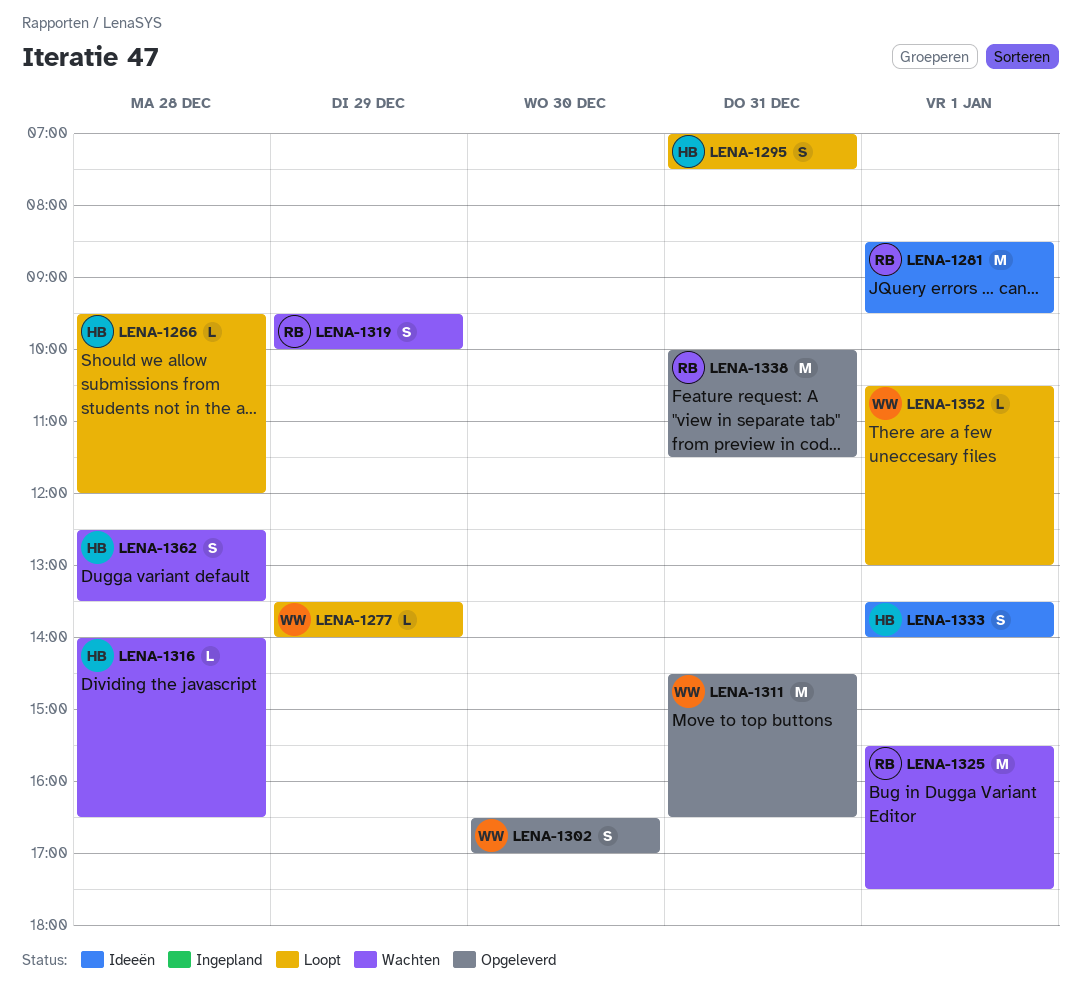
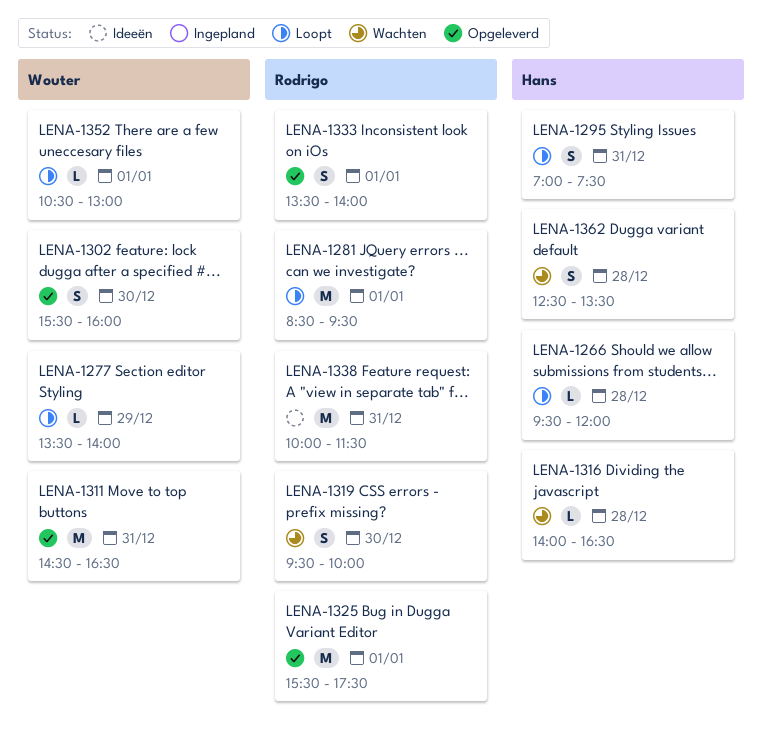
LENA-1281, status: Ideeën -> Loopt
LENA-1302, begins: 16:30 -> 15:30
LENA-1302, ends: 17:00 -> 16:00
LENA-1319, day: Dec 29 -> Dec 30
LENA-1325, status: Wachten -> Opgeleverd
LENA-1333, status: Ideeën -> Opgeleverd
LENA-1333, owner: Hans -> Rodrigo
LENA-1338, status: Opgeleverd -> Ideeën

